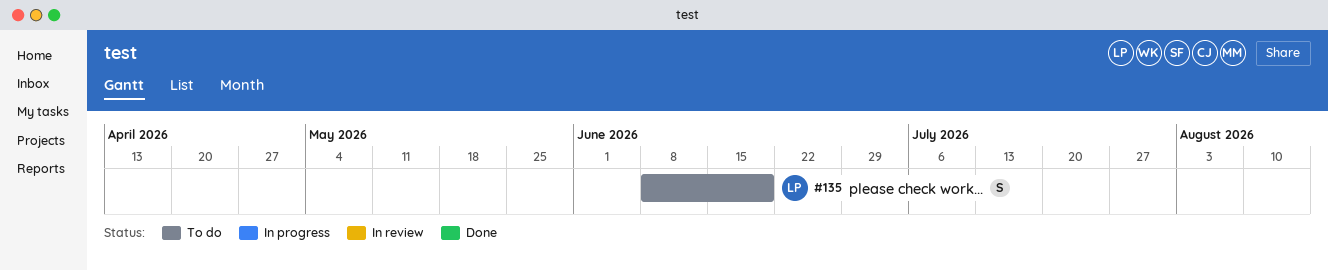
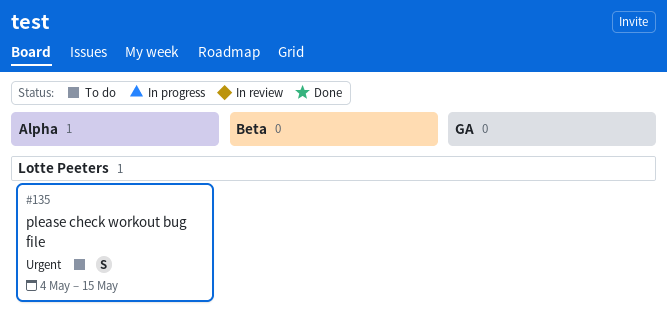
#135, start: Jun 8 -> May 4
#135, due: Jun 19 -> May 15

